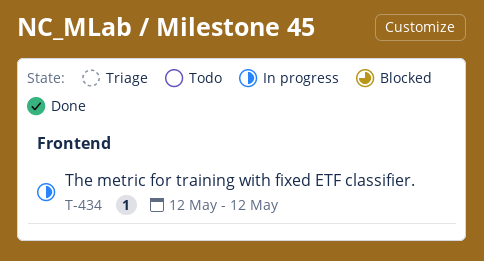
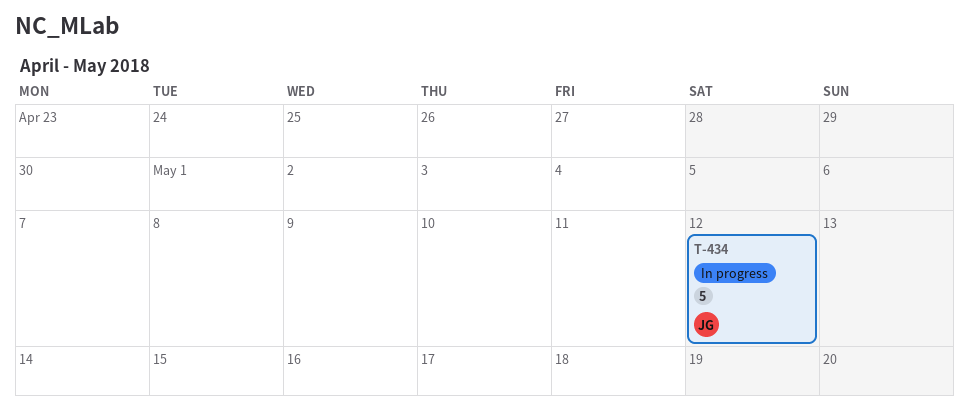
T-434, estimate: 1 -> 5

